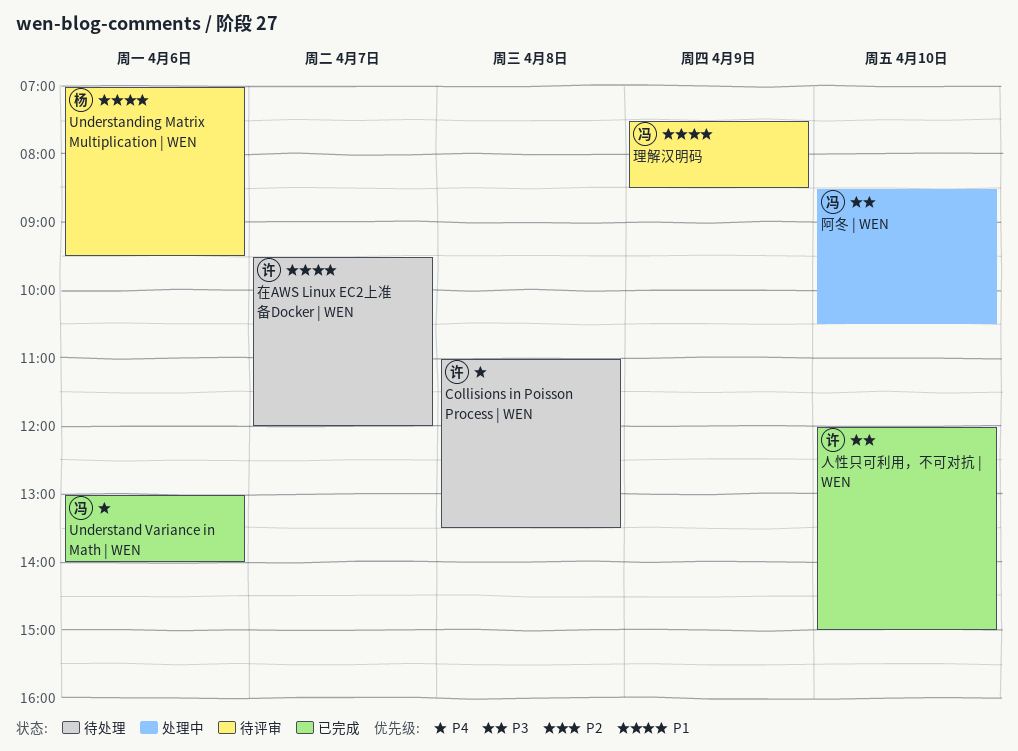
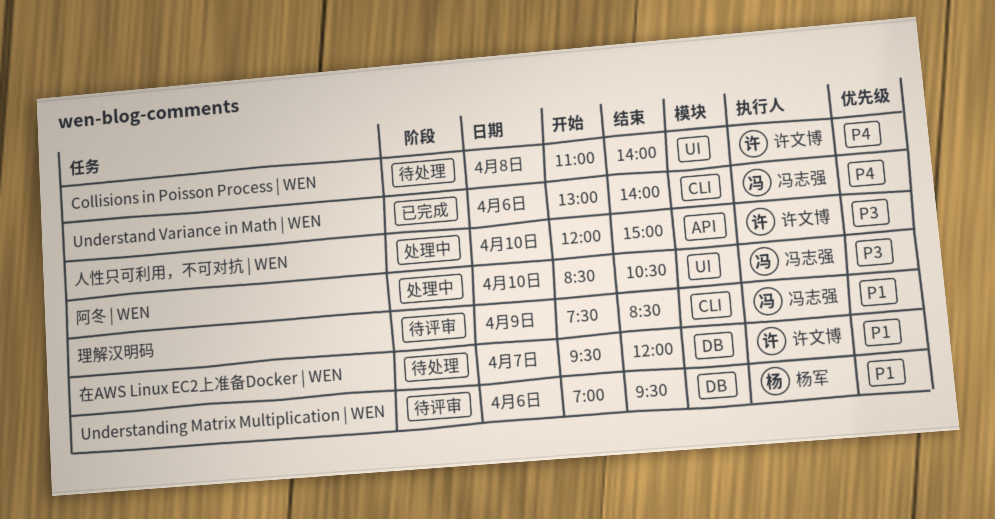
Collisions in Poisson Process | WEN, ends: 13:30 -> 14:00
人性只可利用，不可对抗 | WEN, status: 已完成 -> 处理中

